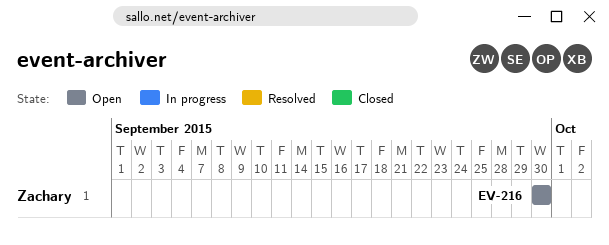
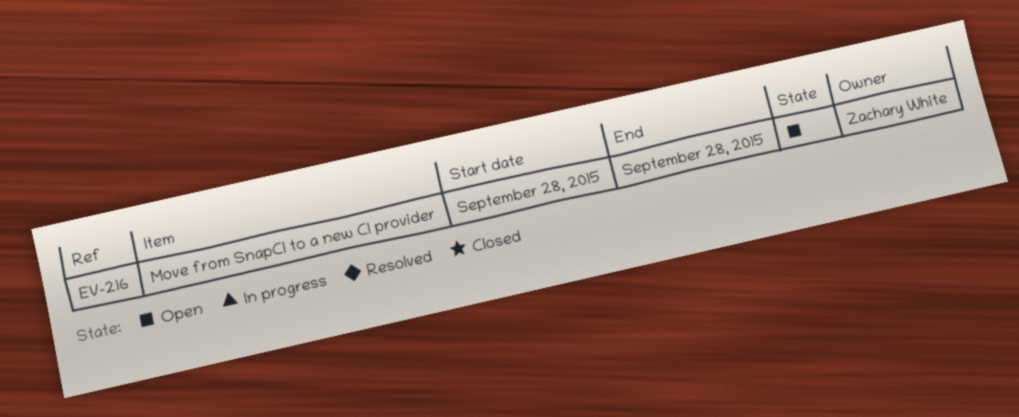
EV-216, start: Sep 30 -> Sep 28
EV-216, due: Sep 30 -> Sep 28

